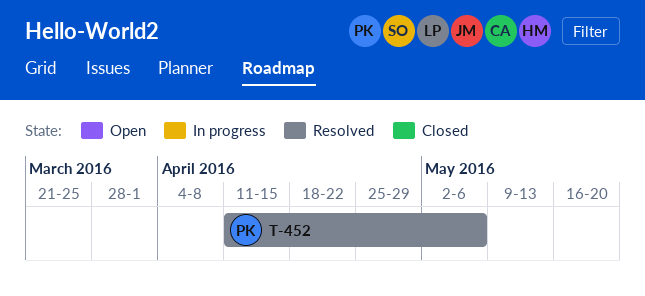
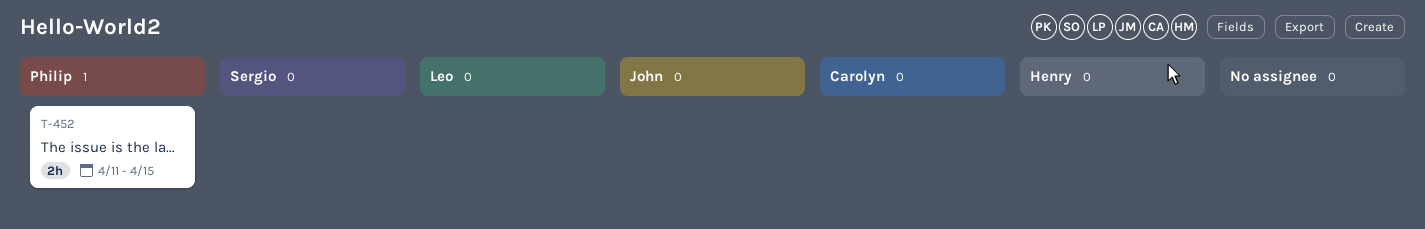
T-452, due: May 6 -> Apr 15

